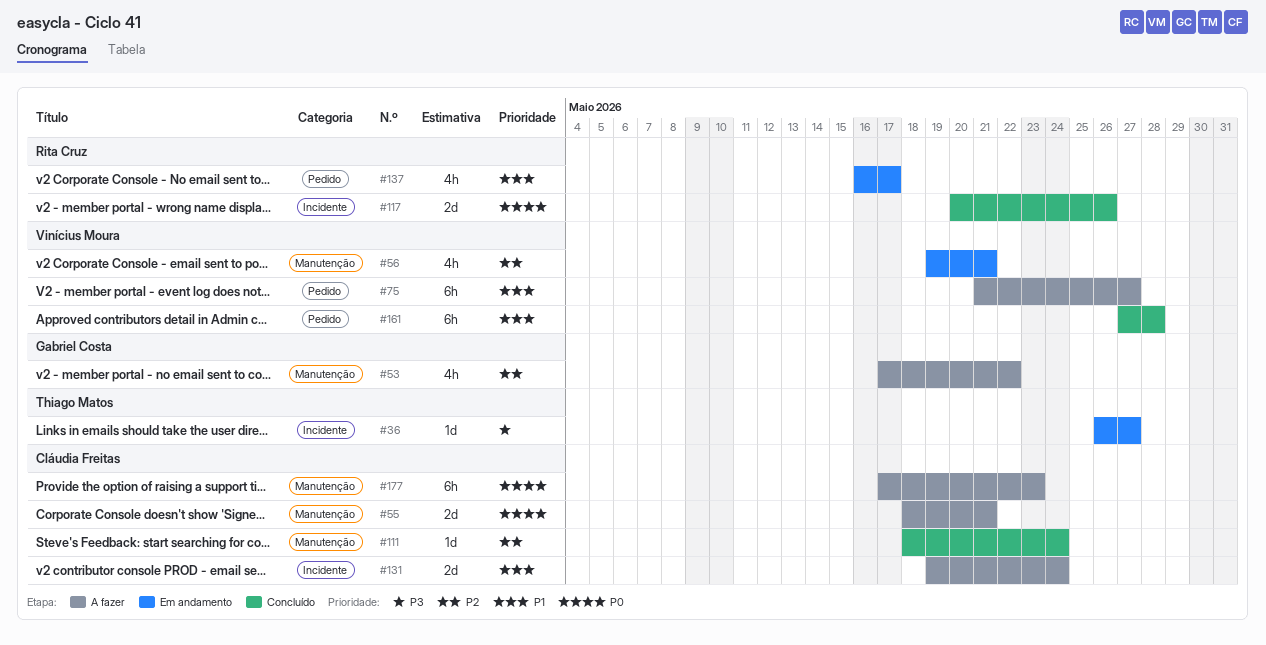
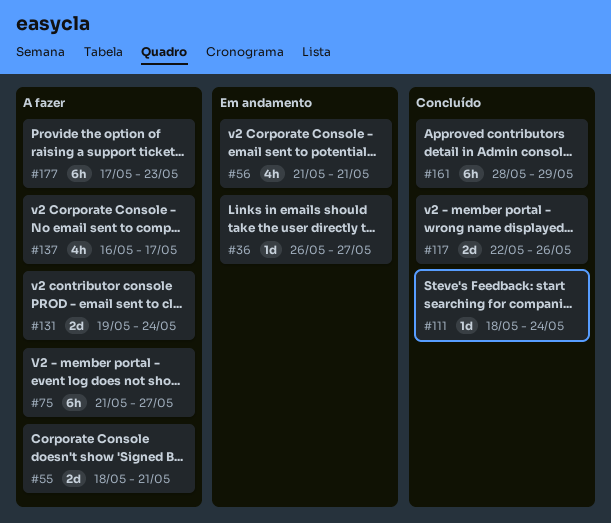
#53: present -> none
#56, start: May 19 -> May 21
#117, start: May 20 -> May 22
#137, status: Em andamento -> A fazer
#161, start: May 27 -> May 28
#161, due: May 28 -> May 29

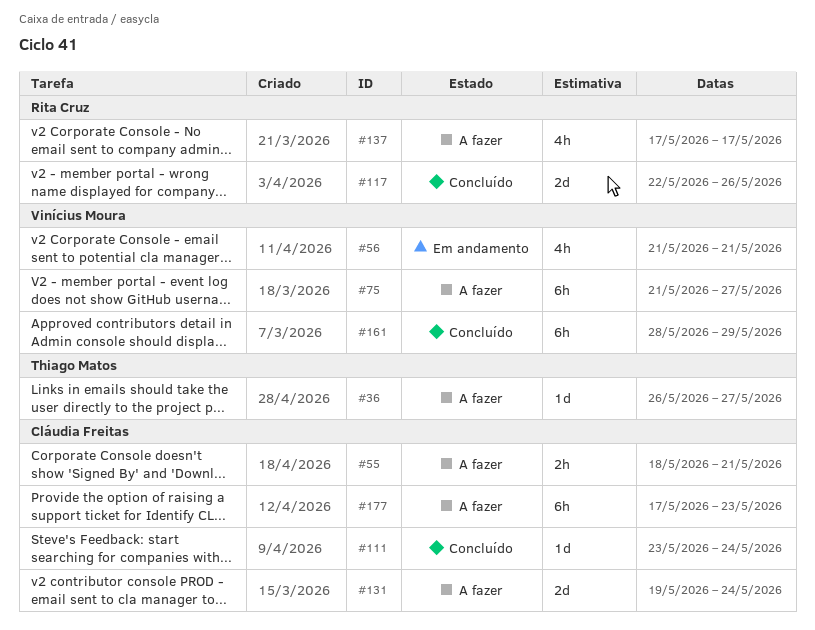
#36, status: Em andamento -> A fazer
#55, estimate: 2d -> 2h
#111, start: May 18 -> May 23
#137, start: May 16 -> May 17

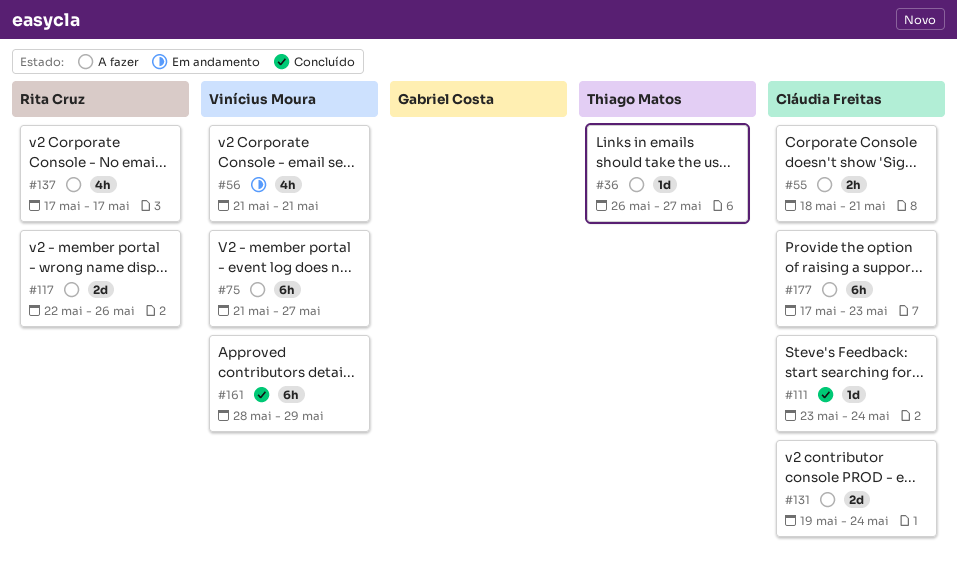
#117, status: Concluído -> A fazer

